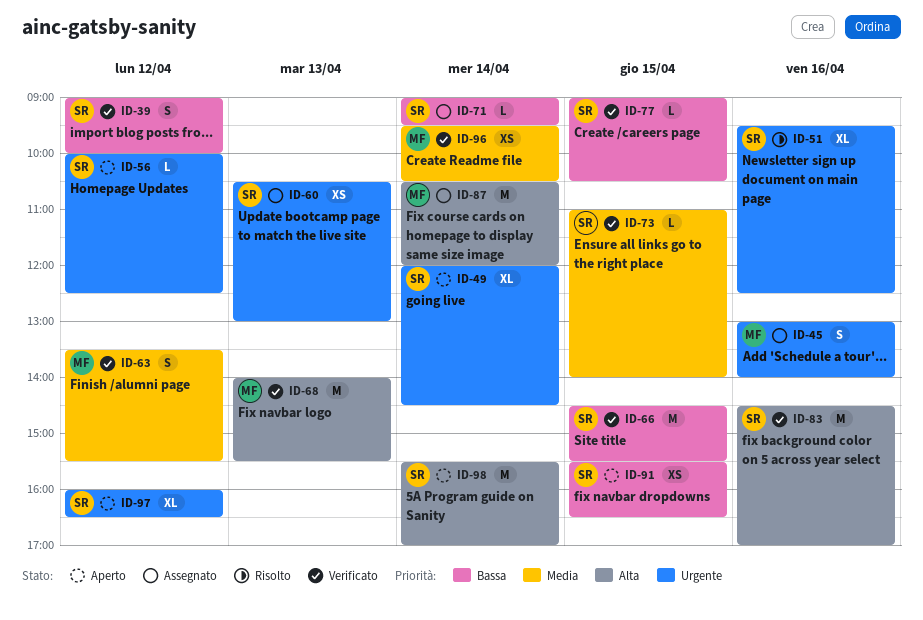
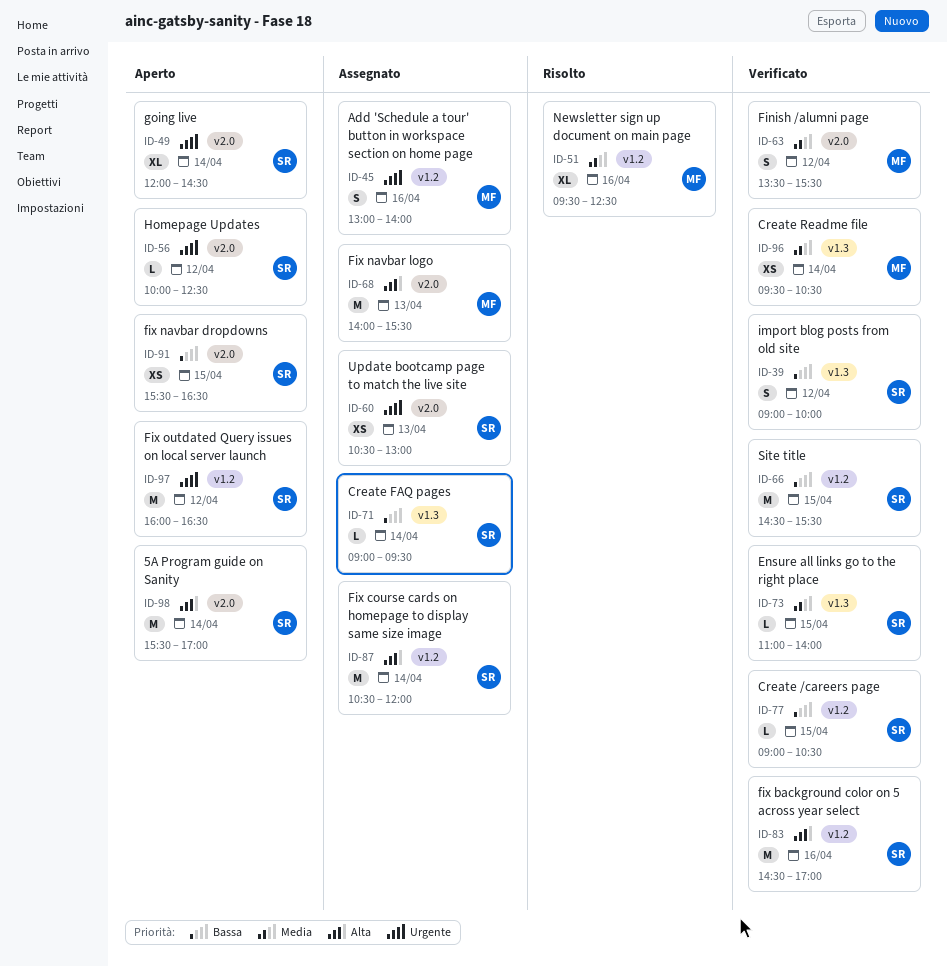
ID-51, owner: SR -> MF
ID-51, priority: Urgente -> Media
ID-68, status: Verificato -> Assegnato
ID-87, owner: MF -> SR
ID-97, estimate: XL -> M

